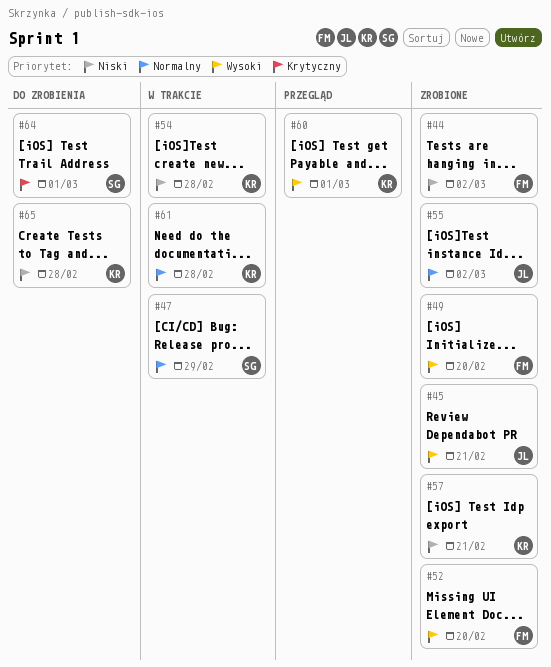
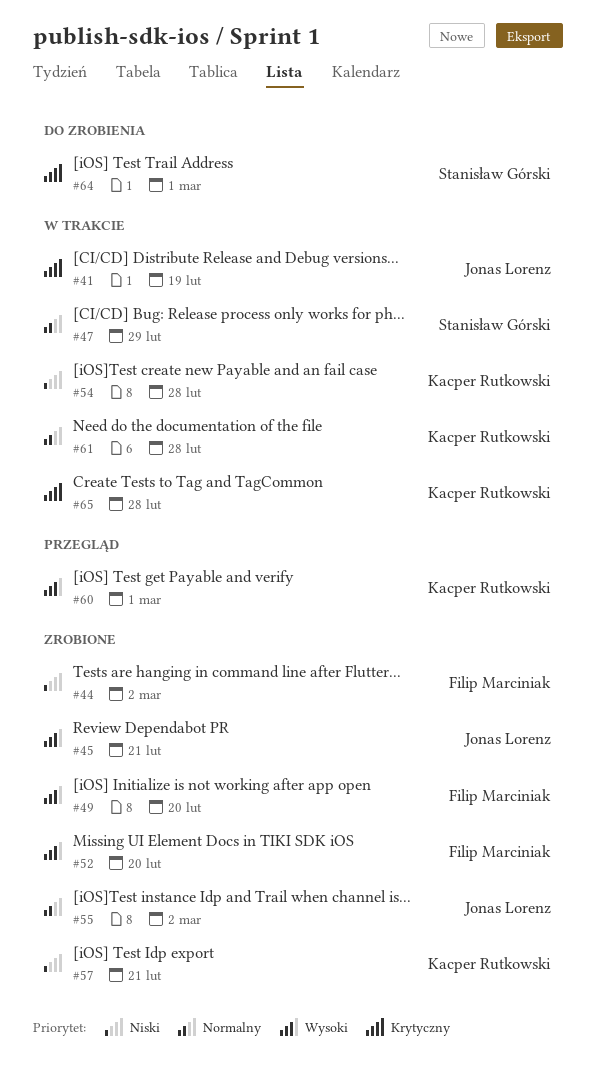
#41: none -> present
#65, status: Do zrobienia -> W trakcie
#65, priority: Niski -> Krytyczny

